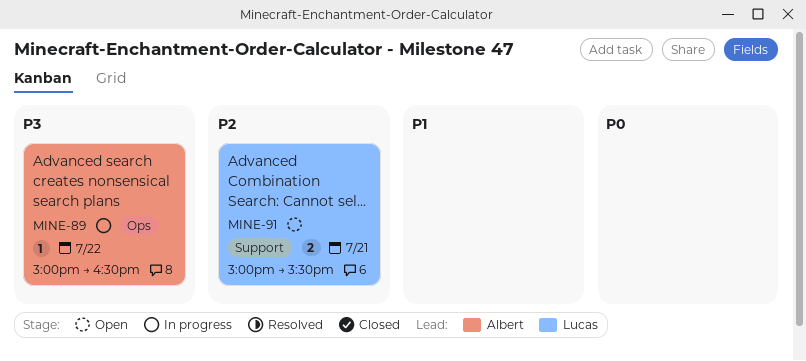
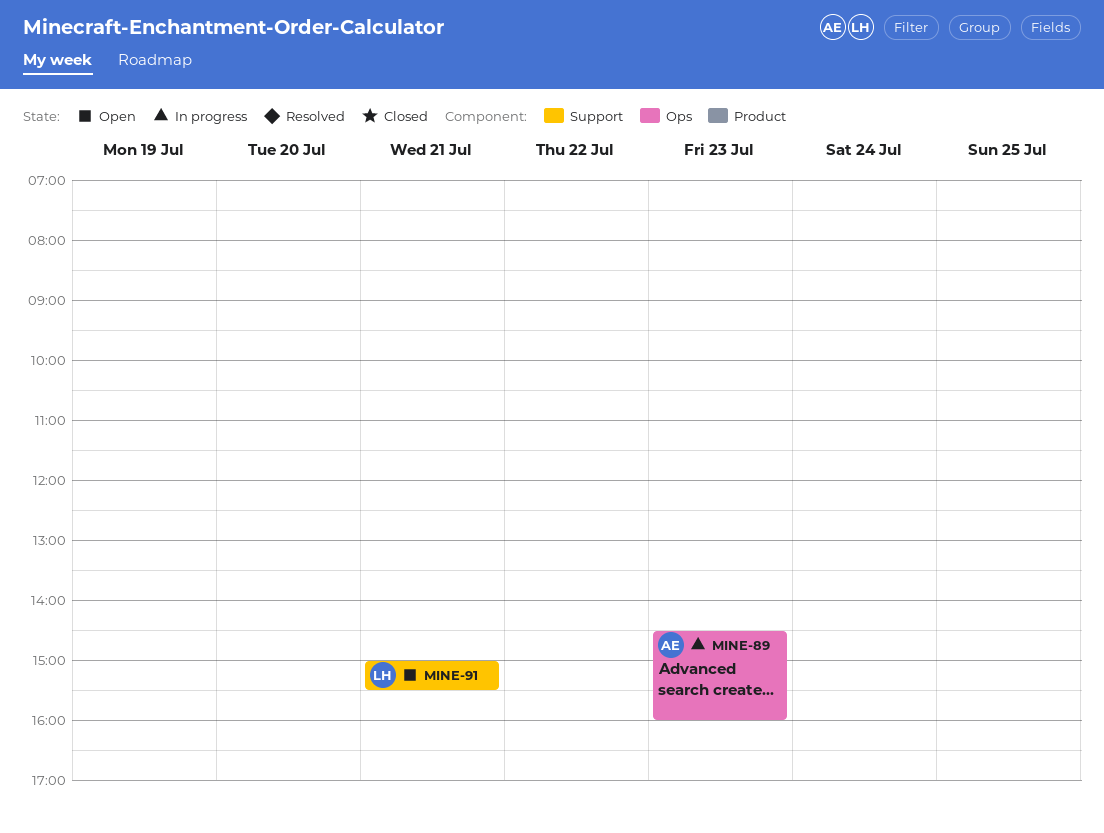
MINE-89, day: Jul 22 -> Jul 23
MINE-89, begins: 15:00 -> 14:30
MINE-89, ends: 16:30 -> 16:00

